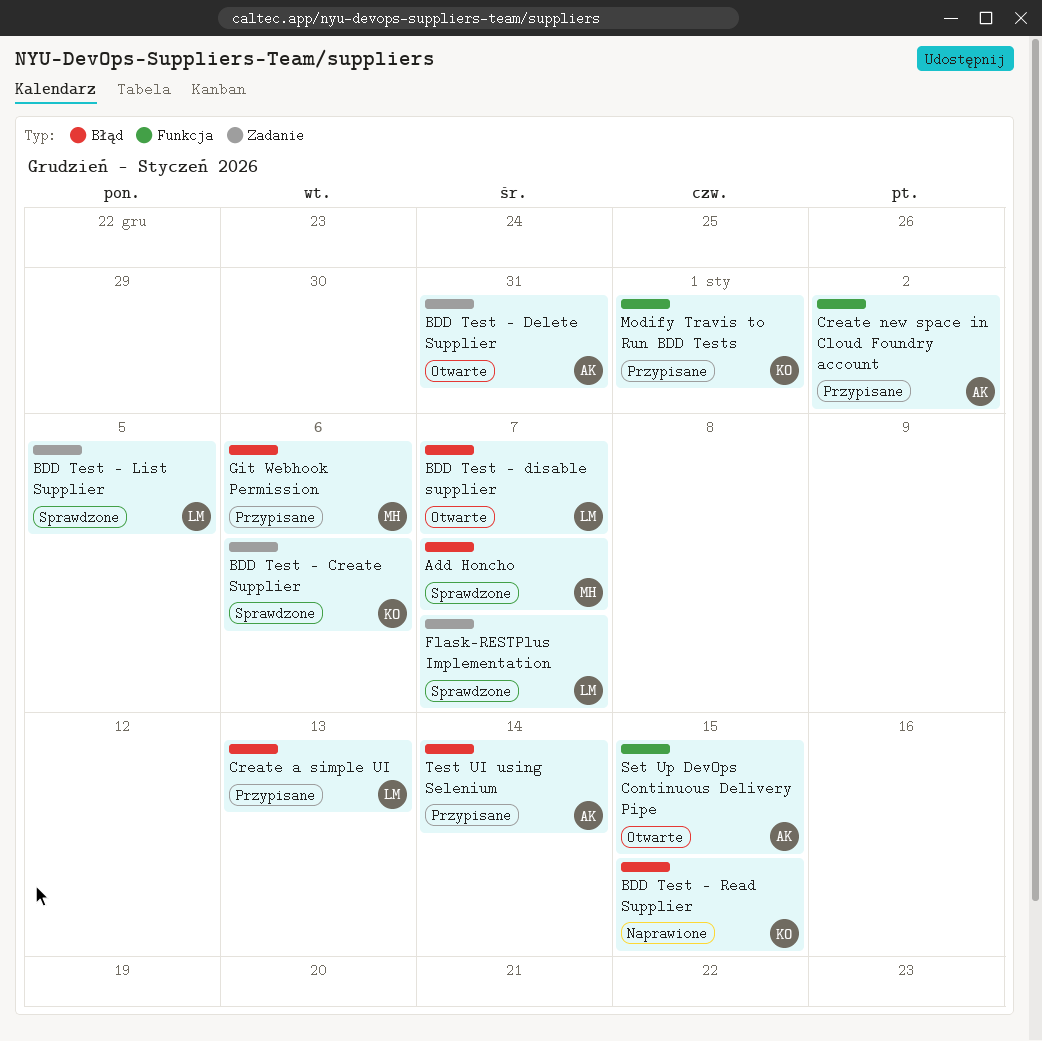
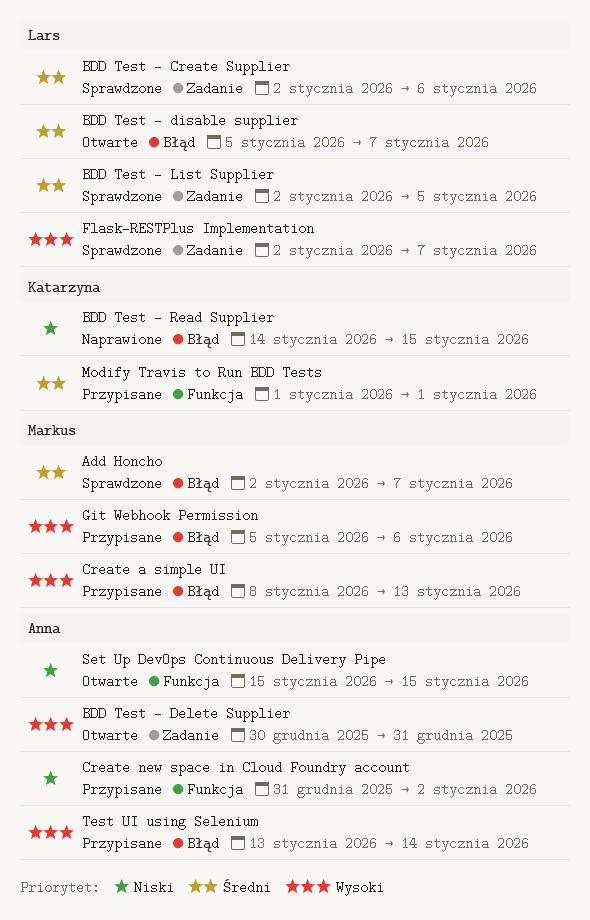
BDD Test - Create Supplier, owner: Katarzyna -> Lars
Create a simple UI, owner: Lars -> Markus

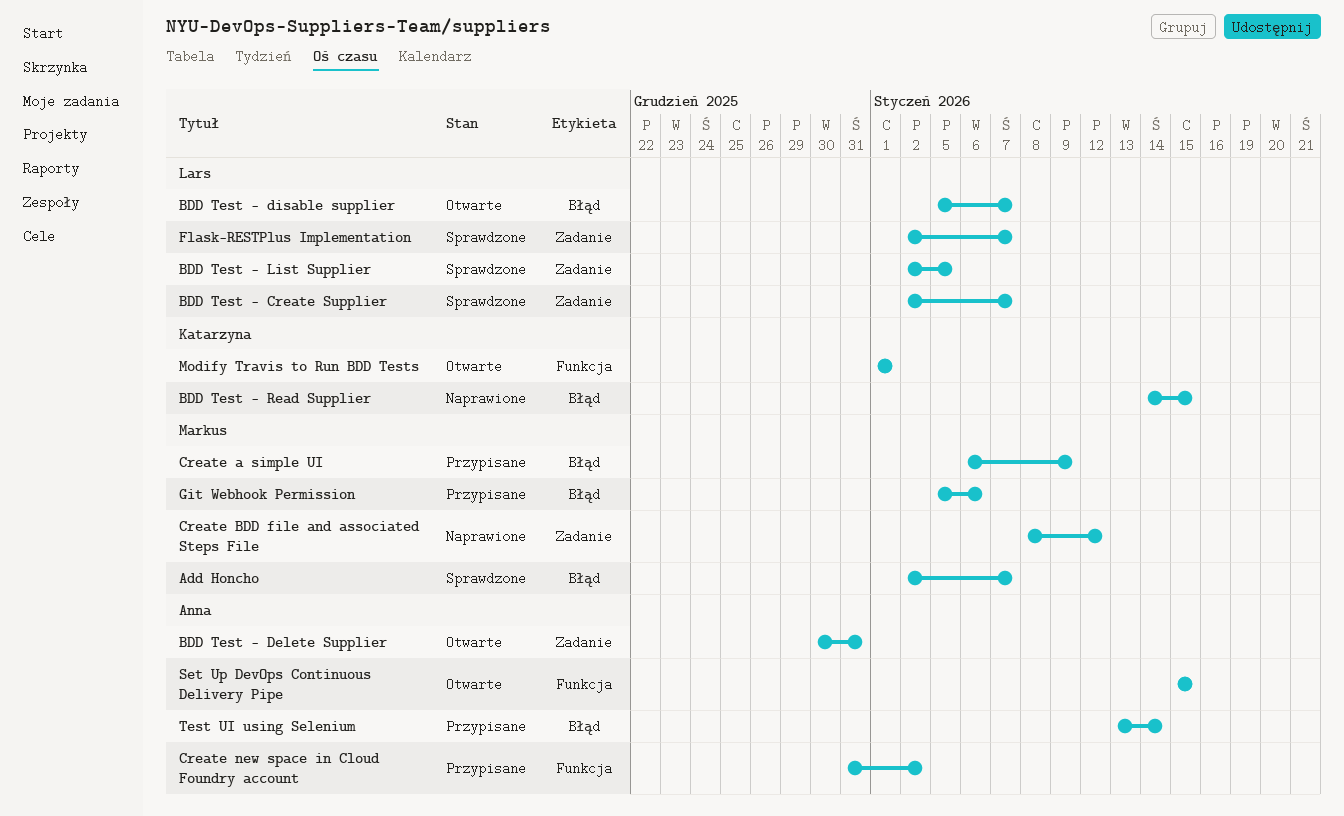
BDD Test - Create Supplier, due: Jan 6 -> Jan 7
Create a simple UI, start: Jan 8 -> Jan 6
Create a simple UI, due: Jan 13 -> Jan 9
Create BDD file and associated Steps File: none -> present
Modify Travis to Run BDD Tests, status: Przypisane -> Otwarte

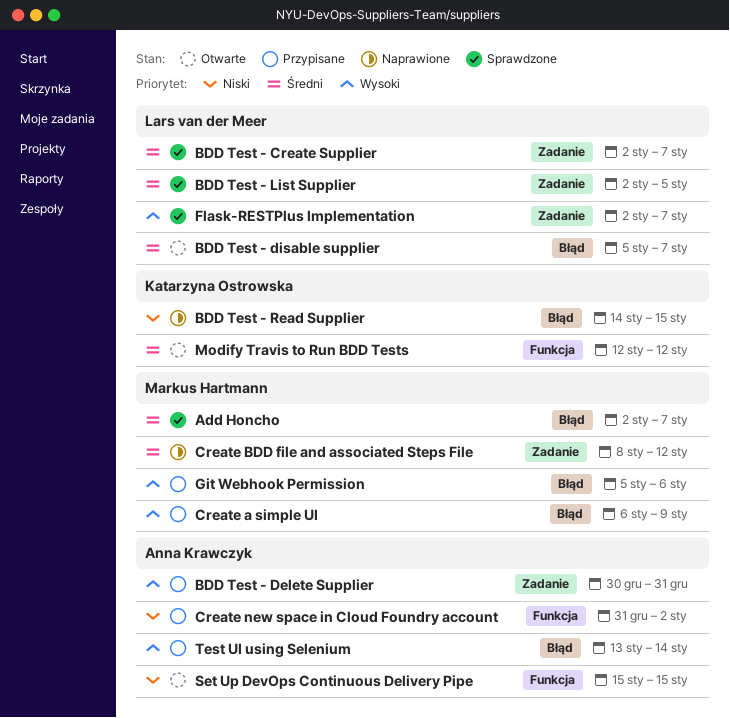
BDD Test - Delete Supplier, status: Otwarte -> Przypisane
Modify Travis to Run BDD Tests, start: Jan 1 -> Jan 12
Modify Travis to Run BDD Tests, due: Jan 1 -> Jan 12

